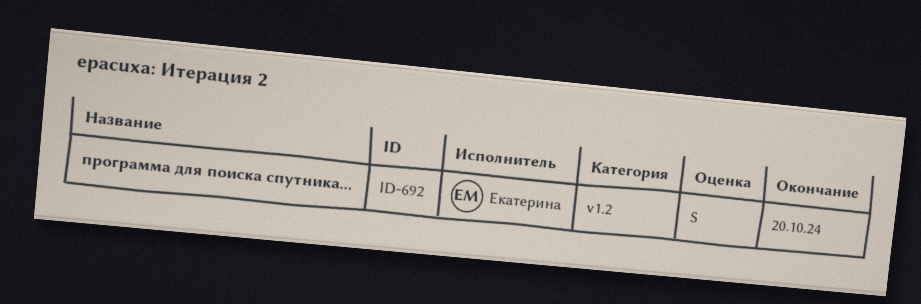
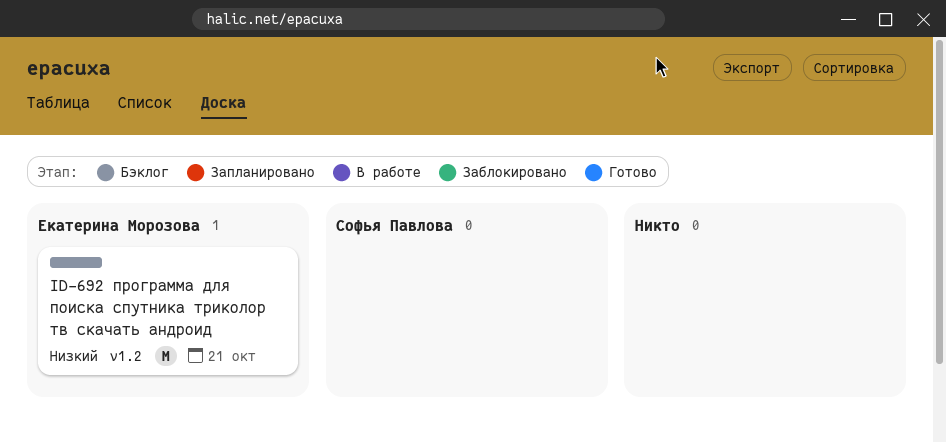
ID-692, estimate: S -> M
ID-692, due: Oct 20 -> Oct 21

